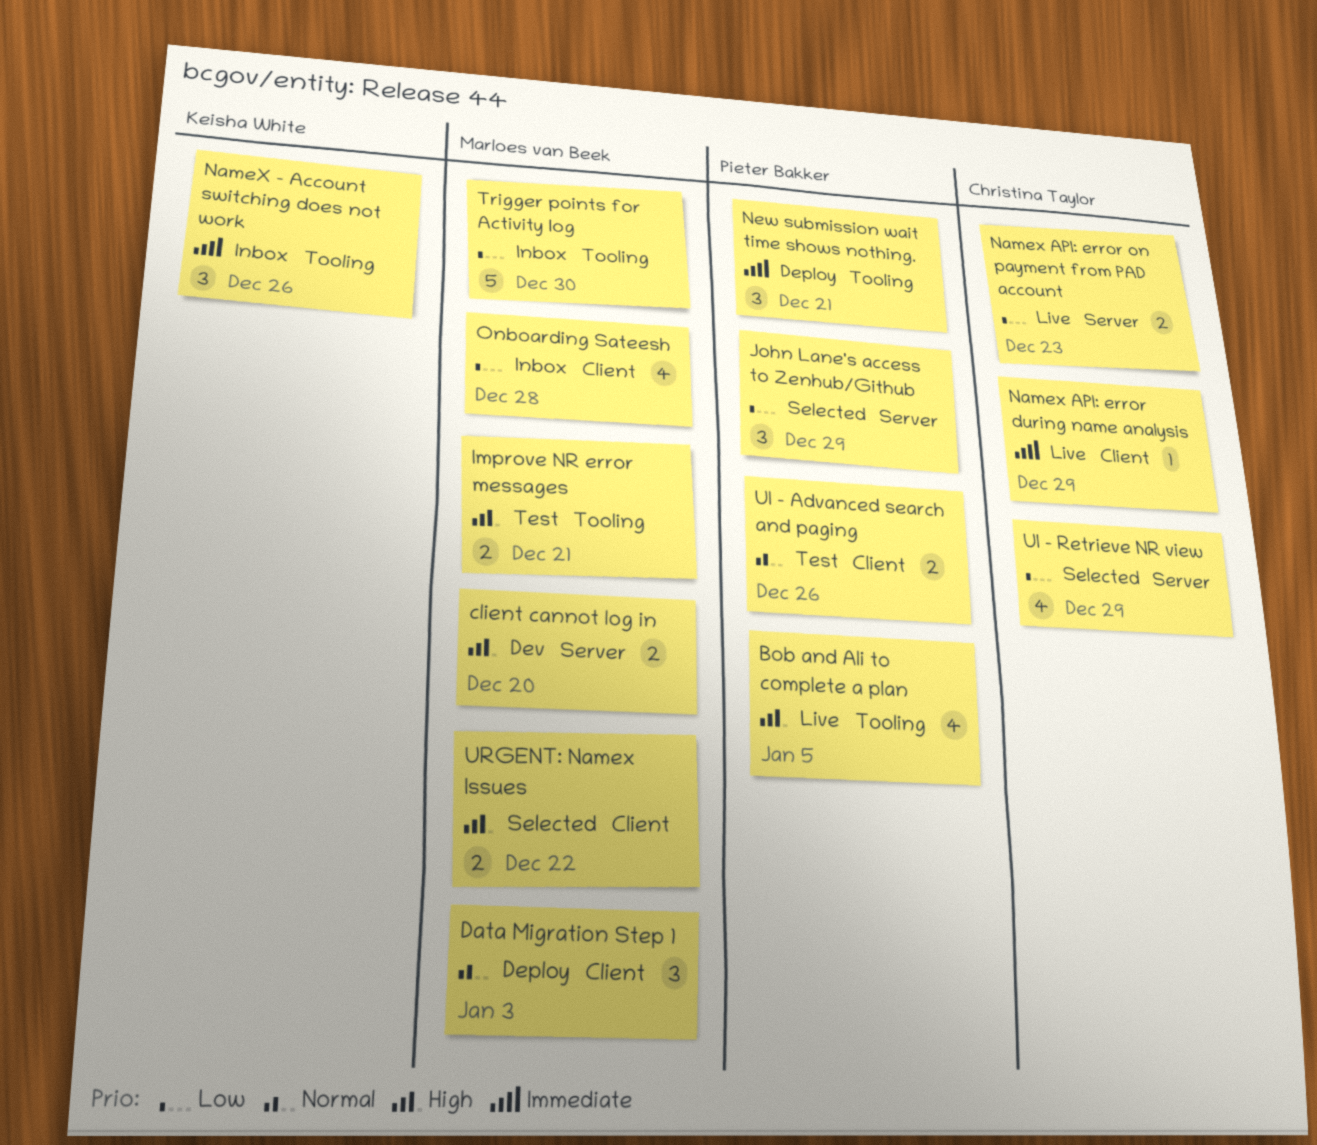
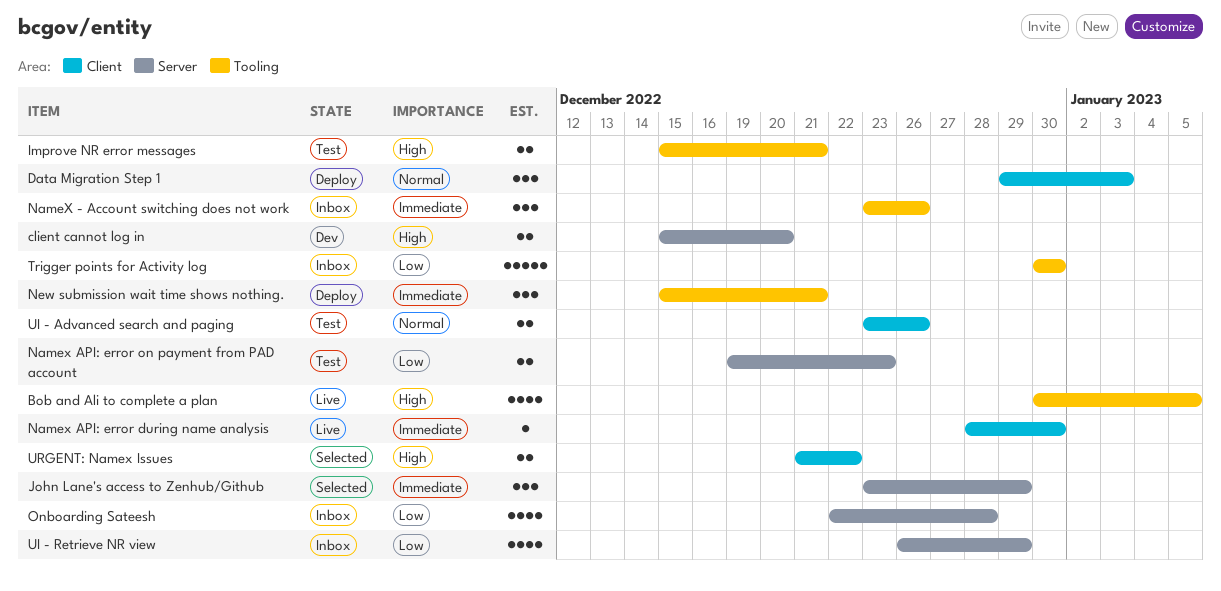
John Lane's access to Zenhub/Github, priority: Low -> Immediate
Namex API: error during name analysis, due: Dec 29 -> Dec 30
Namex API: error on payment from PAD account, status: Live -> Test
Onboarding Sateesh, label: Client -> Server
UI - Retrieve NR view, status: Selected -> Inbox

